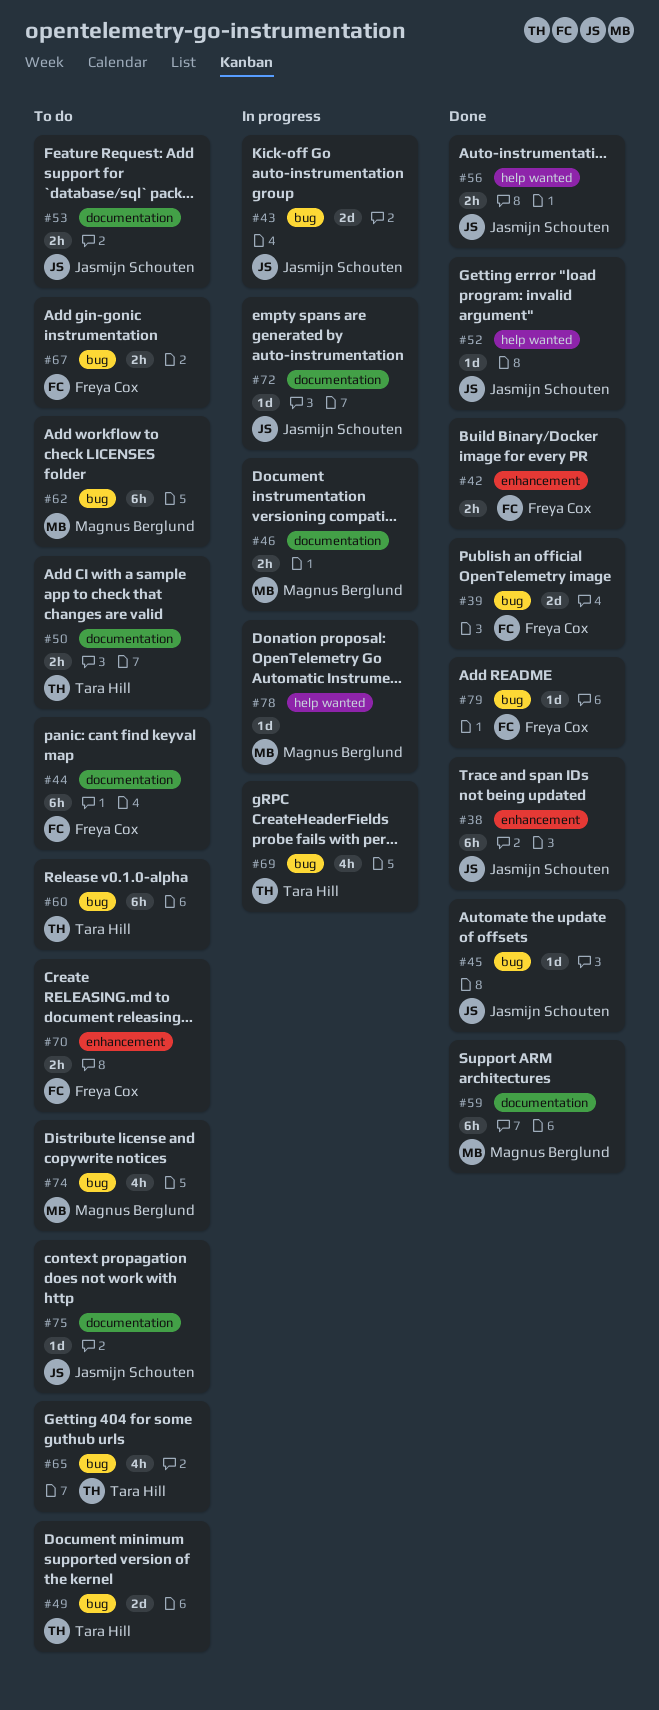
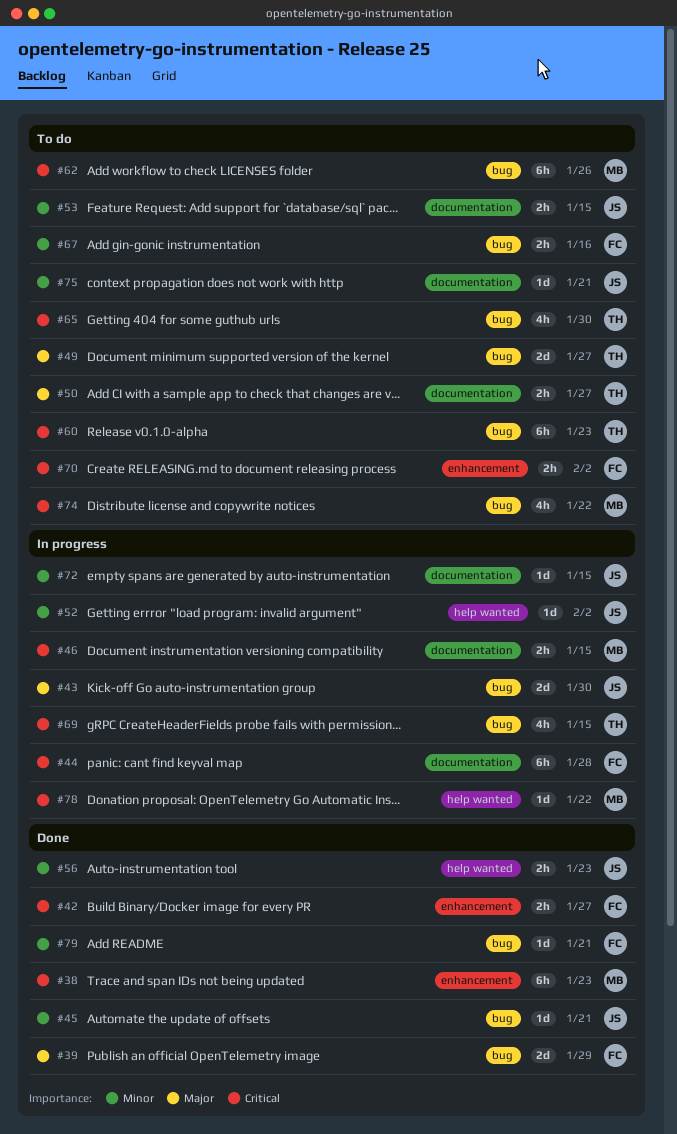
#38, owner: Jasmijn Schouten -> Magnus Berglund
#44, status: To do -> In progress
#52, status: Done -> In progress
#59: present -> none

